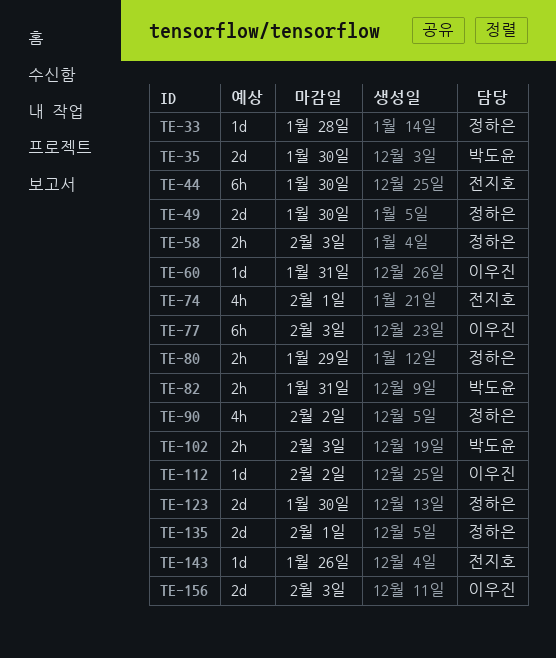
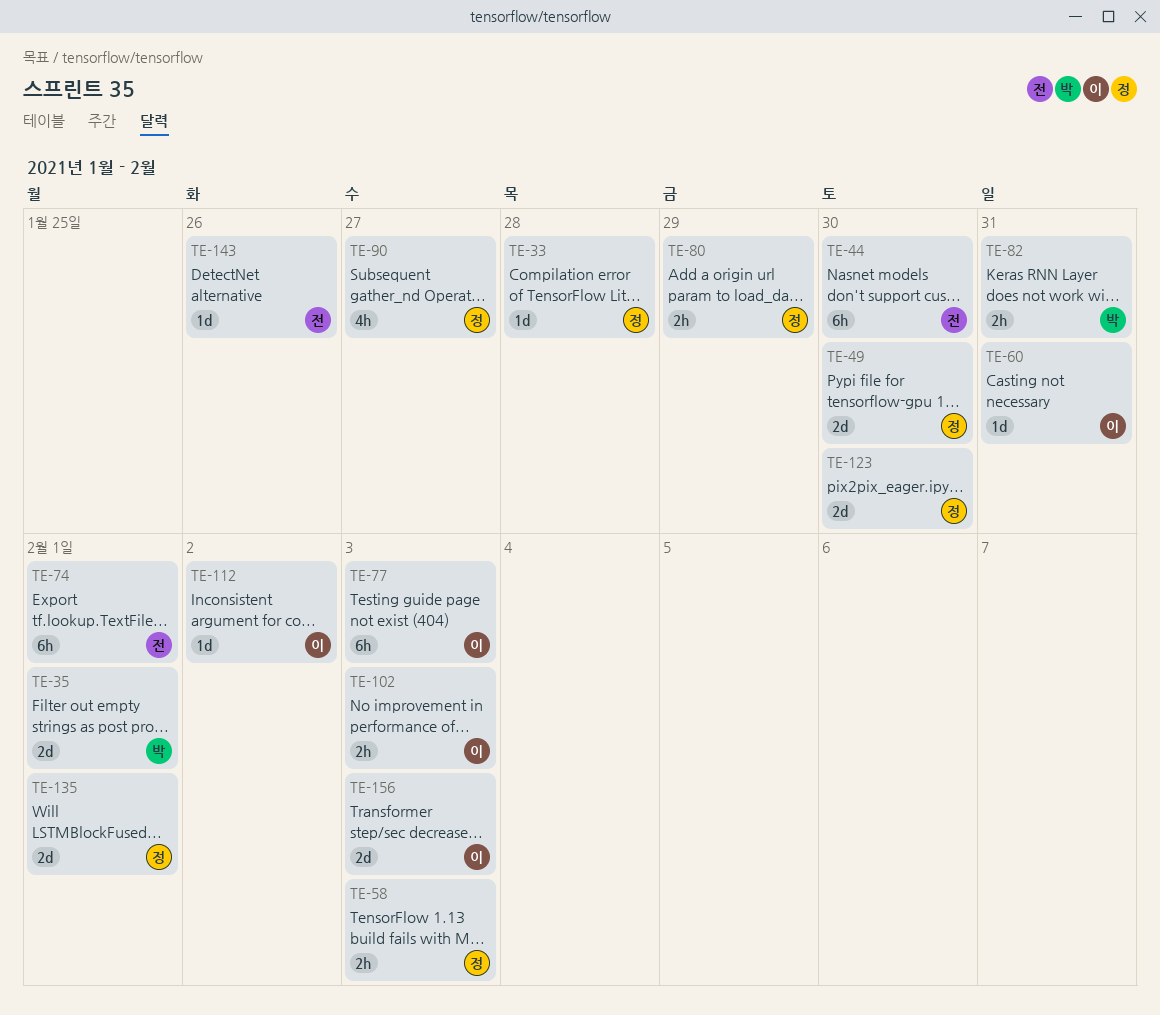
TE-35, due: Jan 30 -> Feb 1
TE-74, estimate: 4h -> 6h
TE-90, due: Feb 2 -> Jan 27
TE-102, owner: 박도윤 -> 이우진

